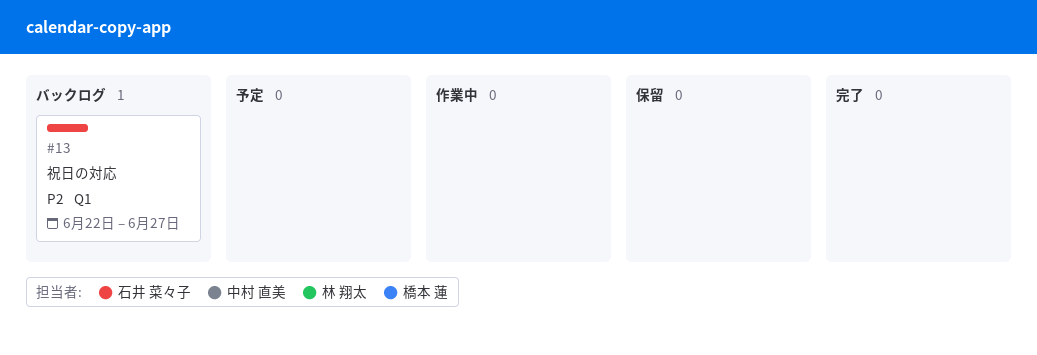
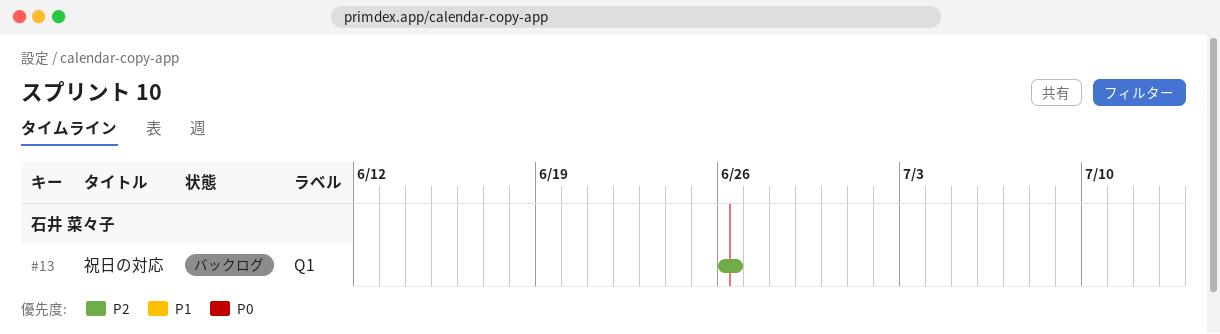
#13, start: Jun 22 -> Jun 26
#13, due: Jun 27 -> Jun 26

